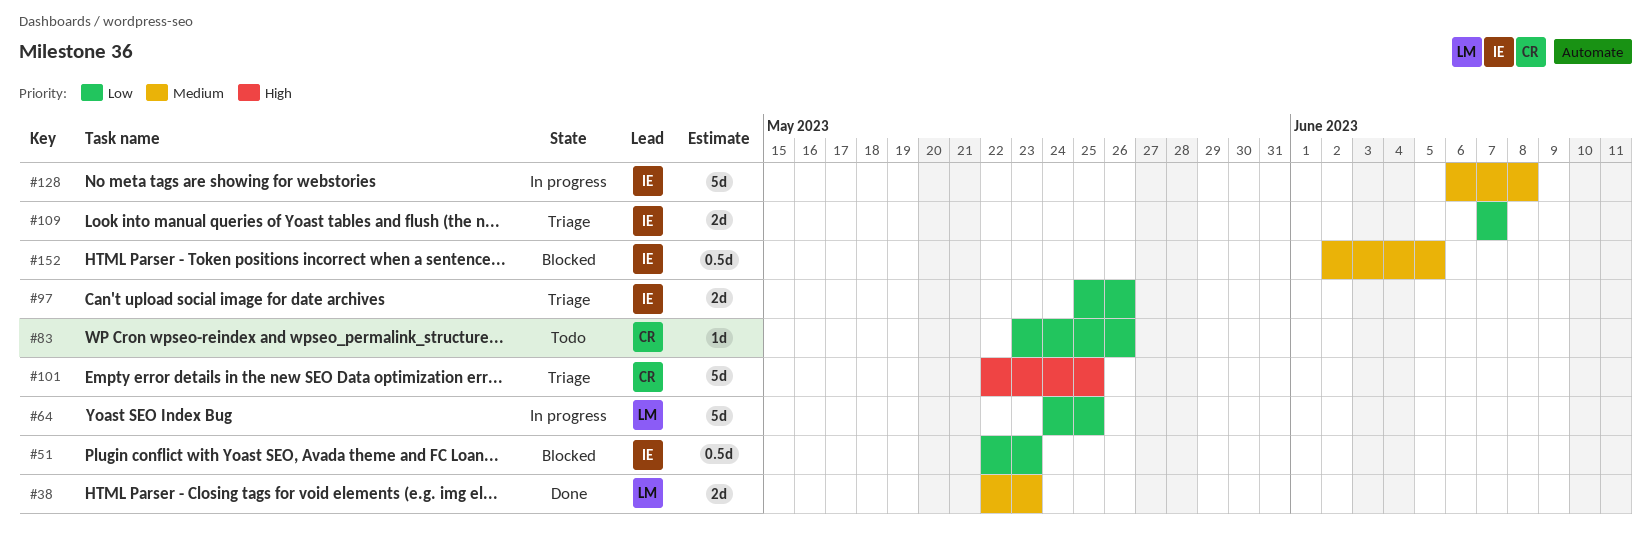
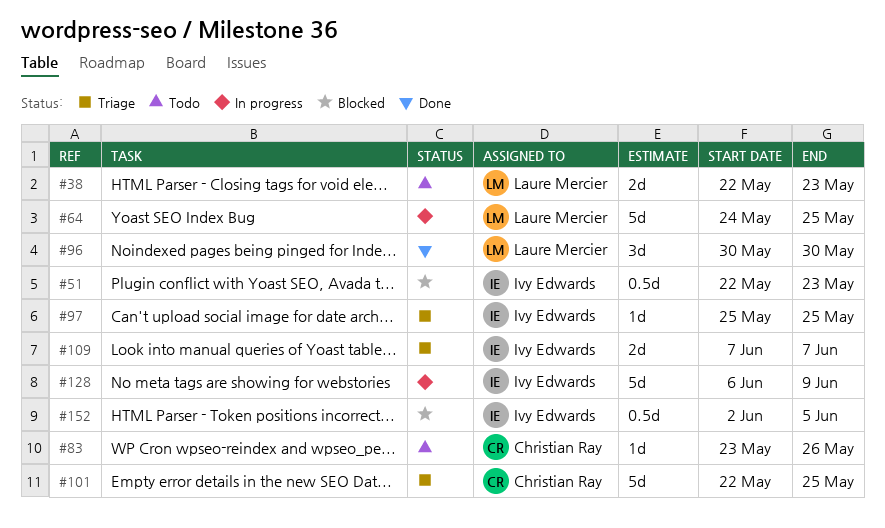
#38, status: Done -> Todo
#96: none -> present
#97, estimate: 2d -> 1d
#97, due: May 26 -> May 25
#128, due: Jun 8 -> Jun 9

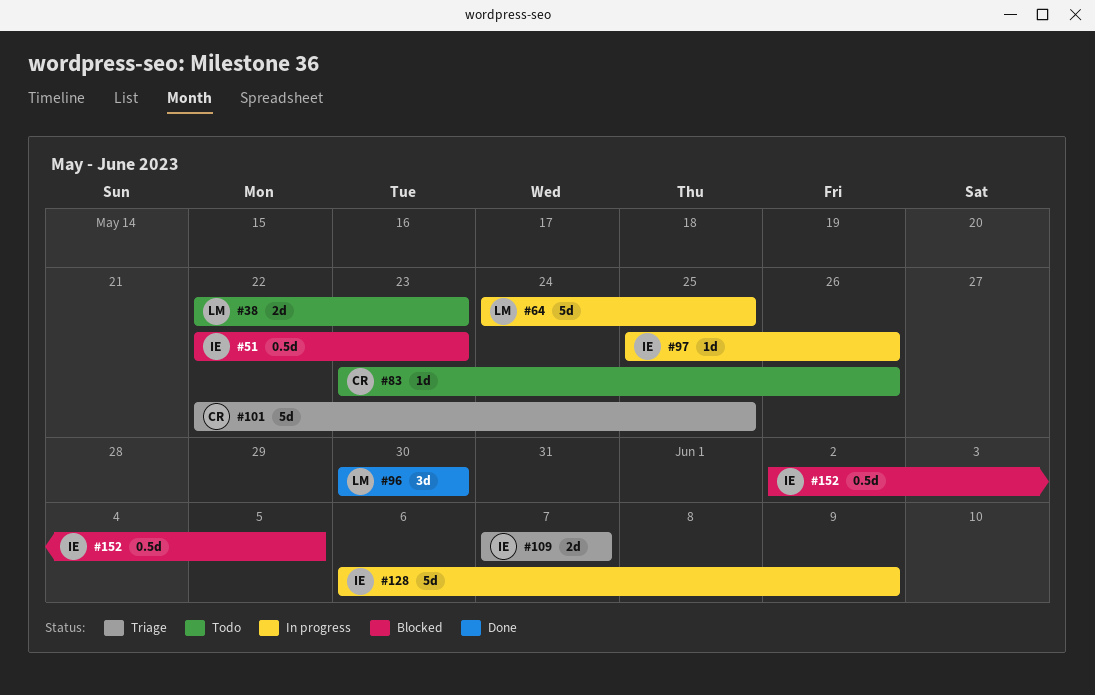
#97, status: Triage -> In progress
#97, due: May 25 -> May 26

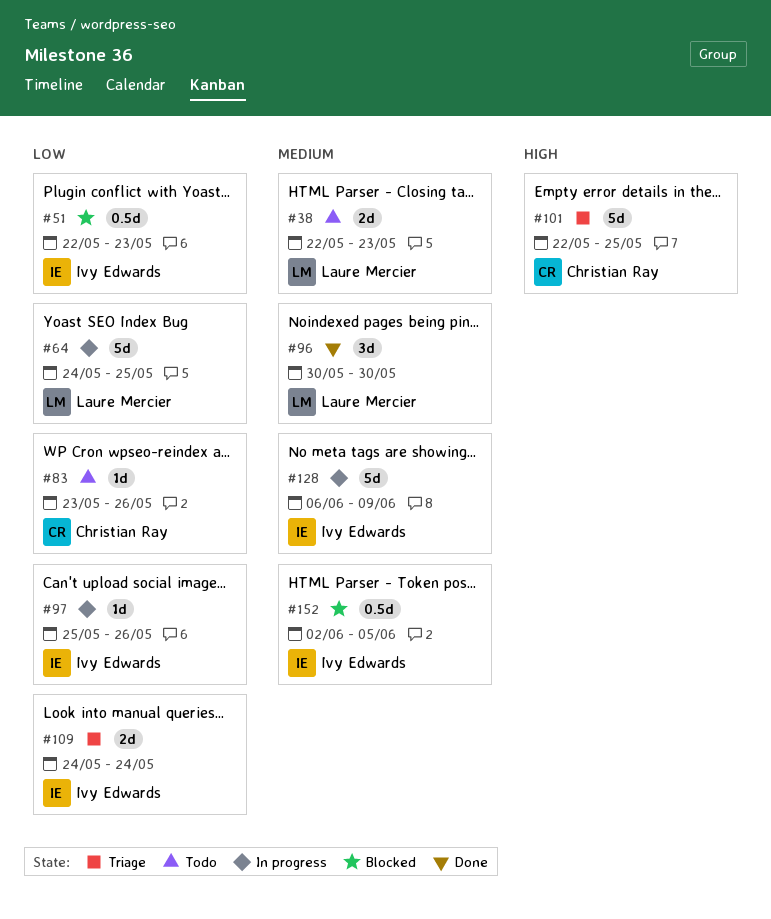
#109, start: Jun 7 -> May 24
#109, due: Jun 7 -> May 24

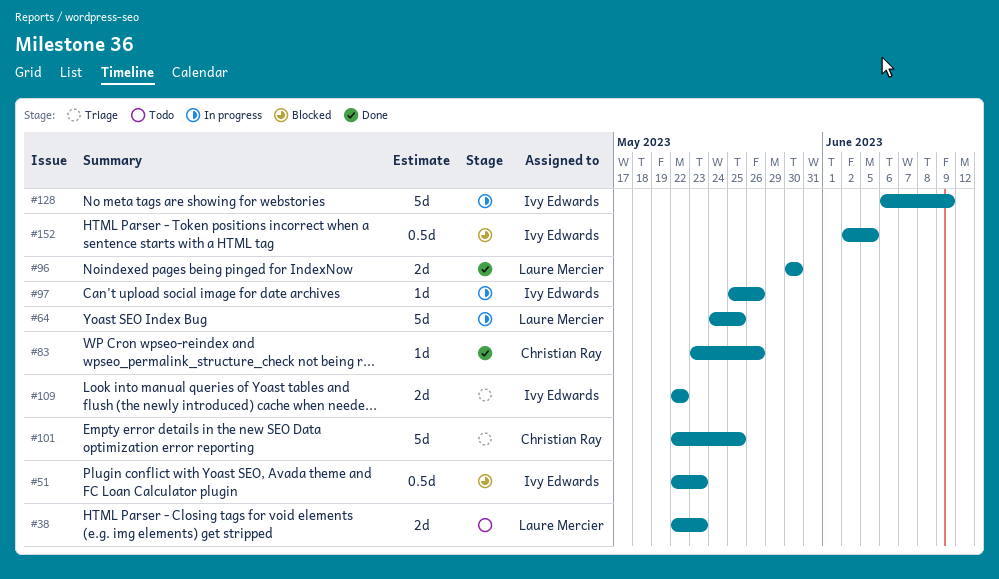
#83, status: Todo -> Done
#96, estimate: 3d -> 2d
#109, start: May 24 -> May 22
#109, due: May 24 -> May 22

